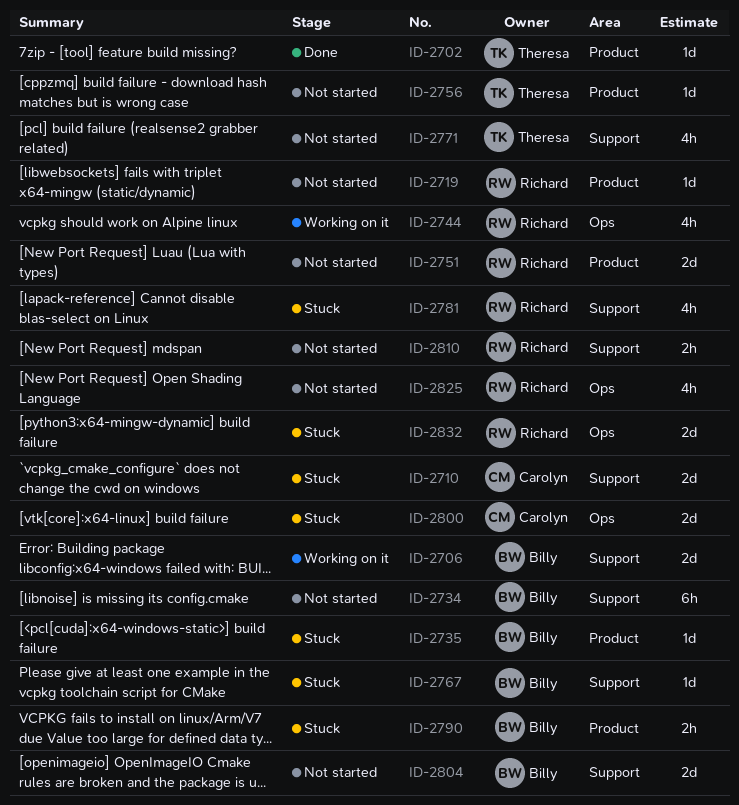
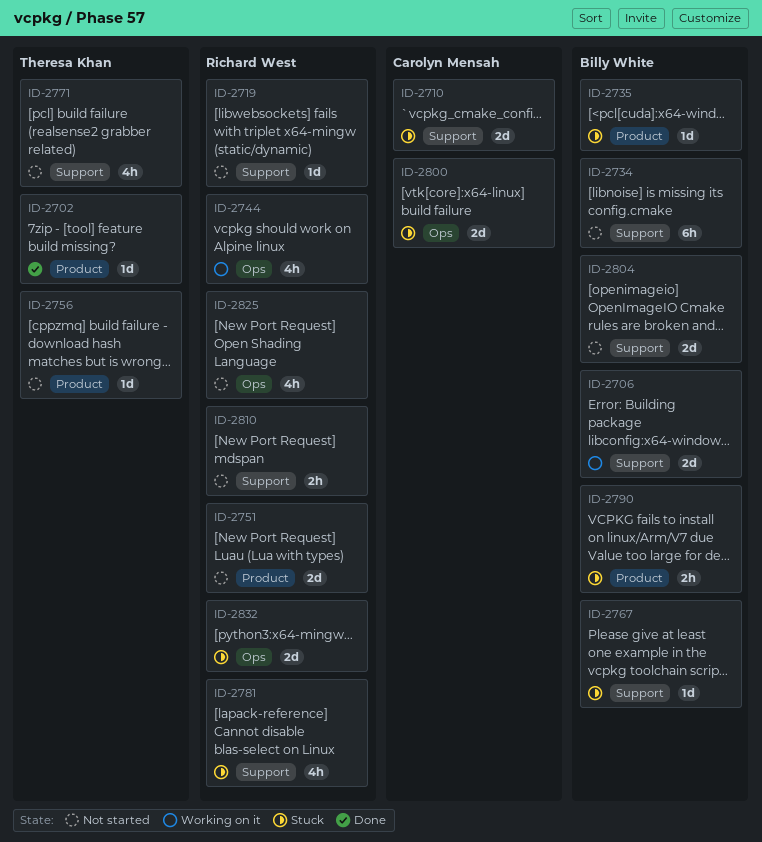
ID-2719, label: Product -> Support

